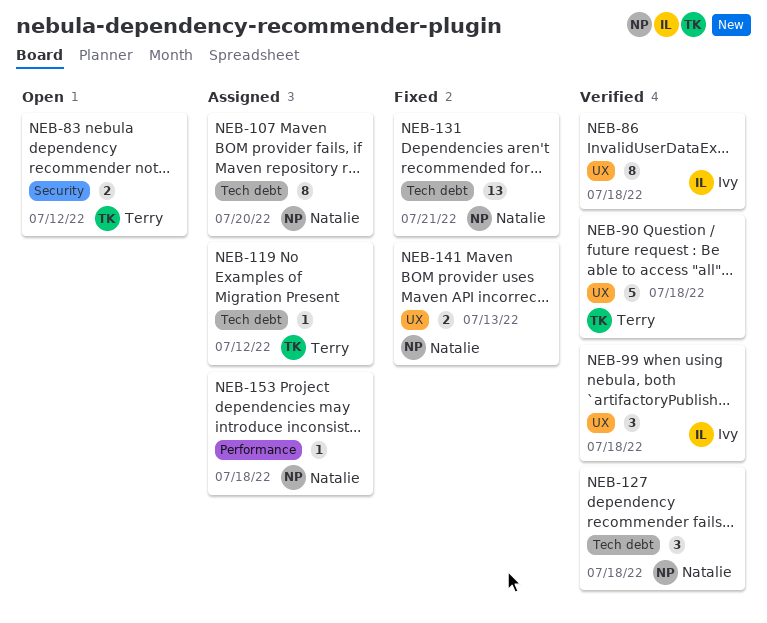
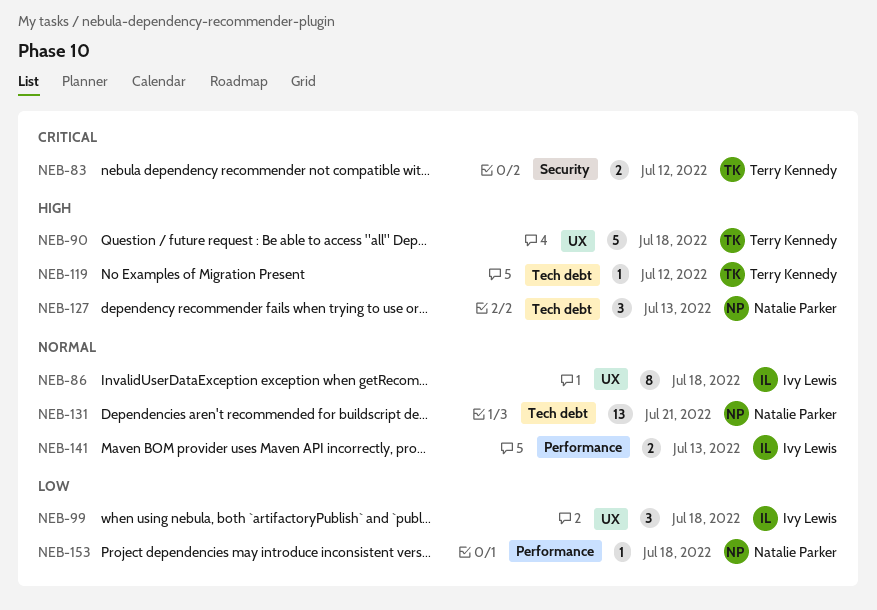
NEB-107: present -> none
NEB-127, due: Jul 18 -> Jul 13
NEB-141, owner: Natalie Parker -> Ivy Lewis
NEB-141, label: UX -> Performance

